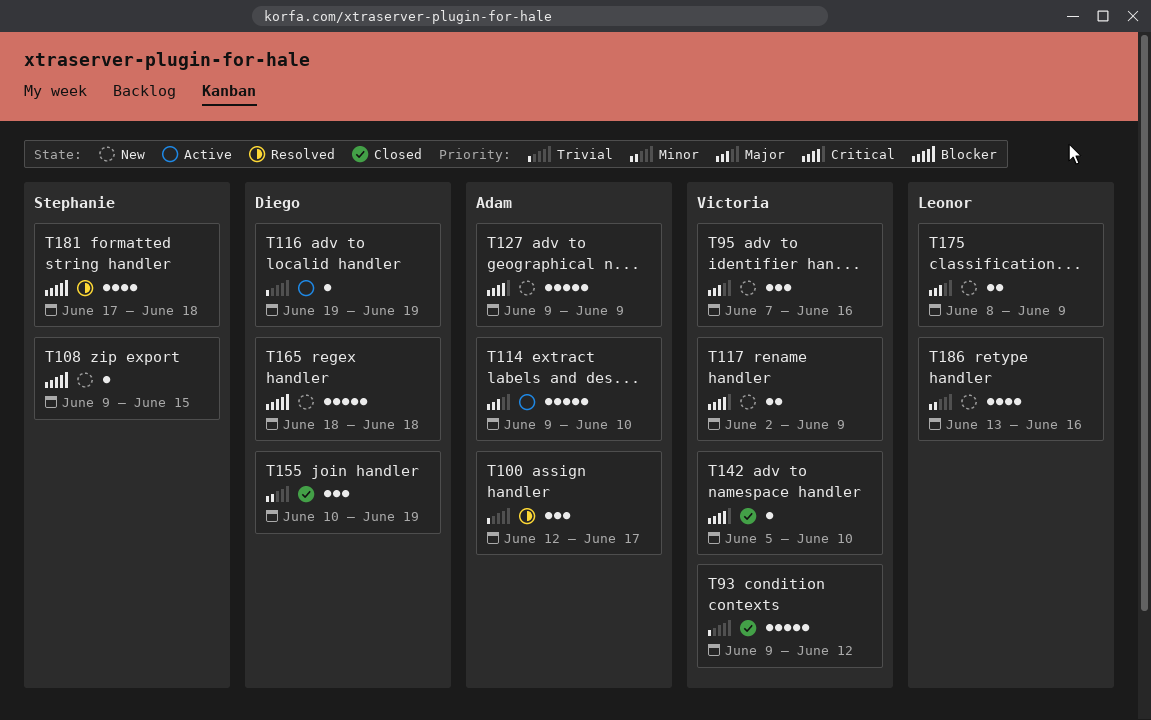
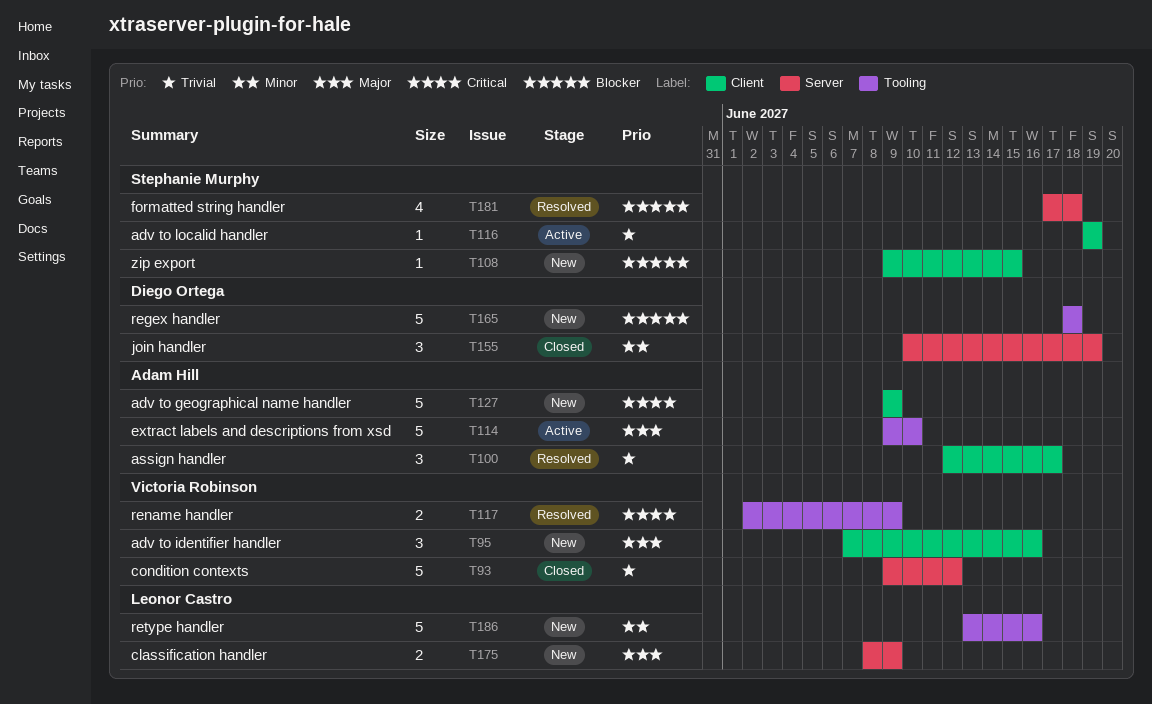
T116, owner: Diego Ortega -> Stephanie Murphy
T117, status: New -> Resolved
T142: present -> none
T186, estimate: 4 -> 5

